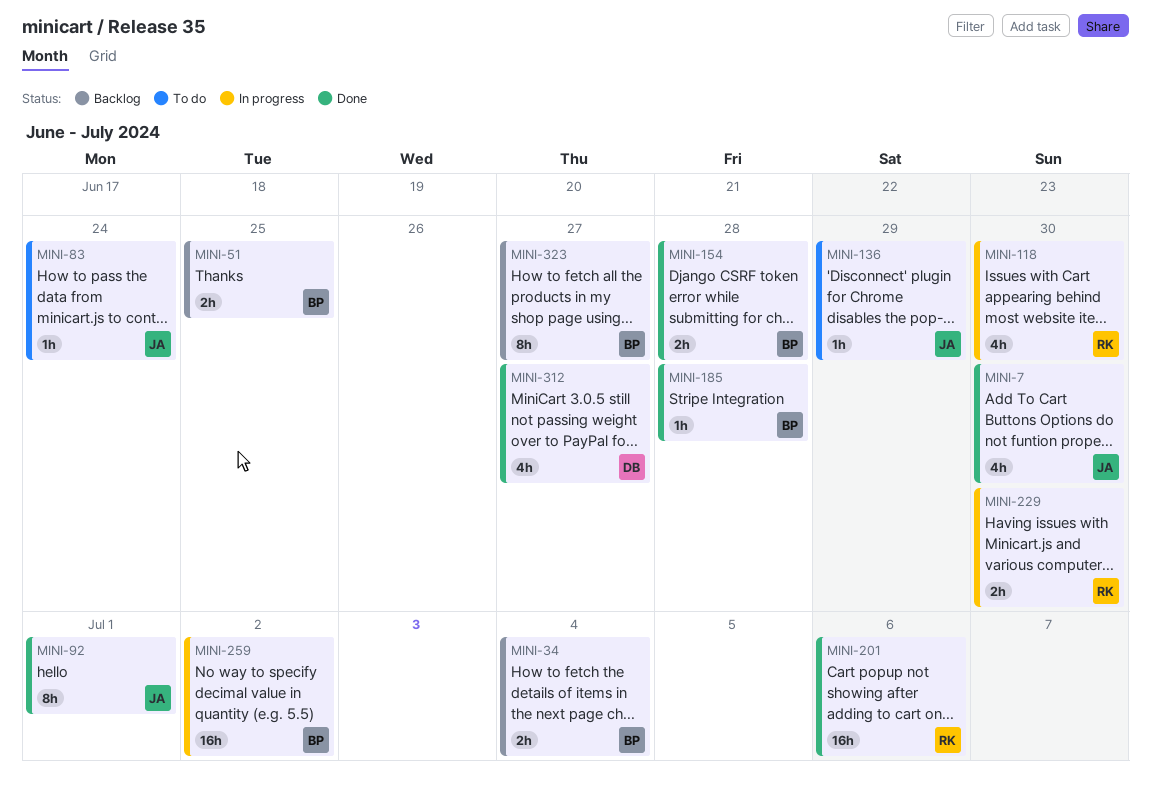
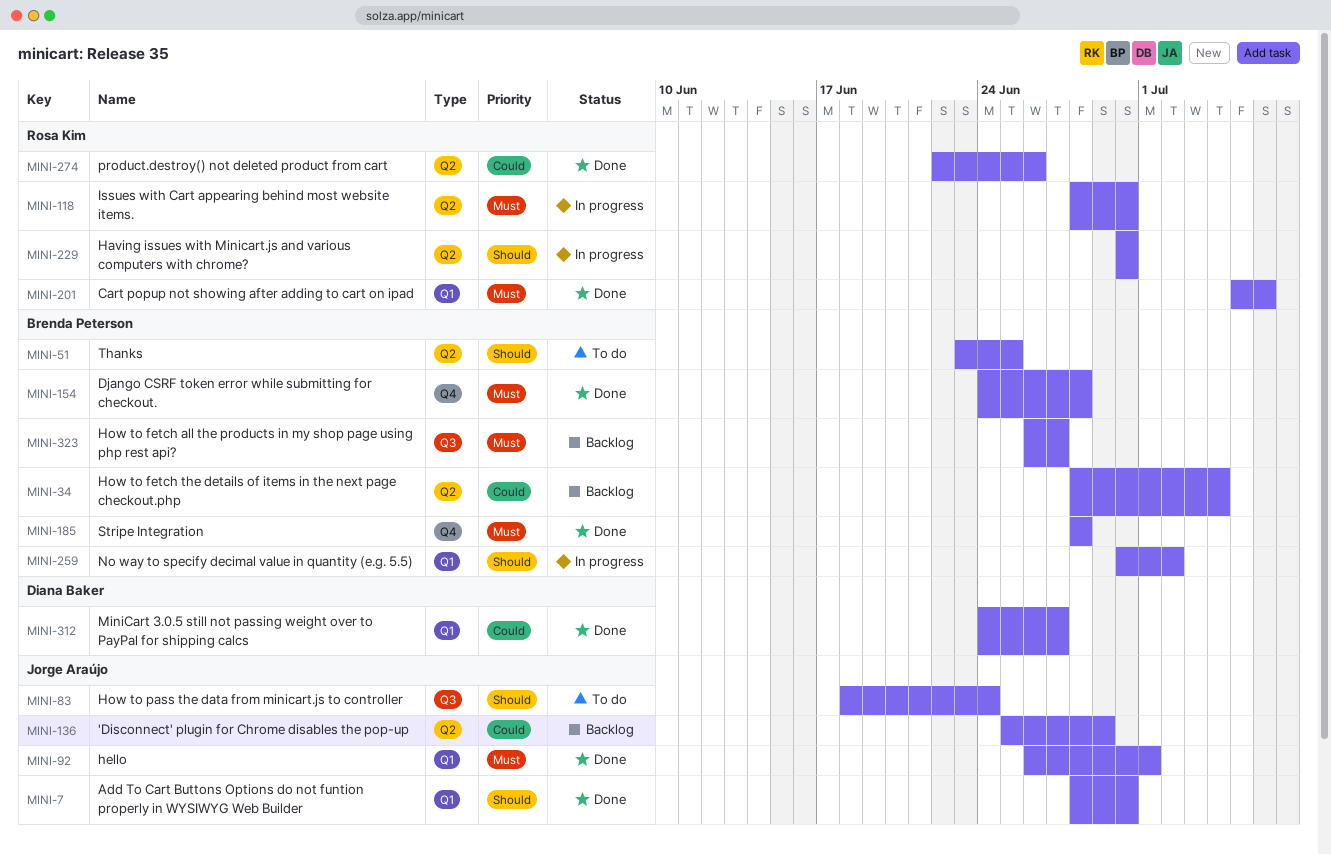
MINI-51, status: Backlog -> To do
MINI-136, status: To do -> Backlog
MINI-274: none -> present

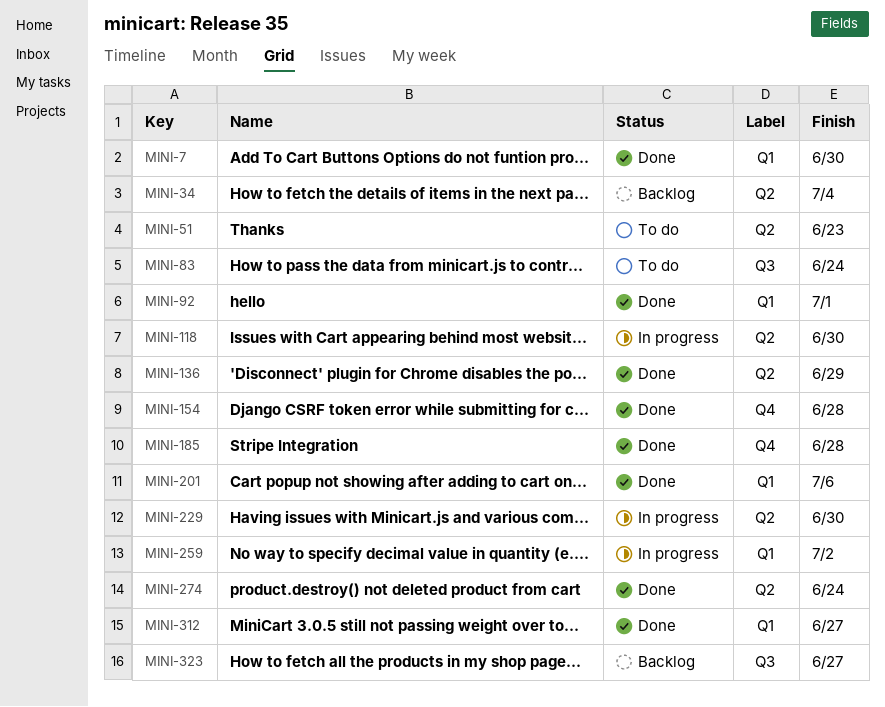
MINI-51, due: Jun 25 -> Jun 23
MINI-136, status: Backlog -> Done
MINI-274, due: Jun 26 -> Jun 24

